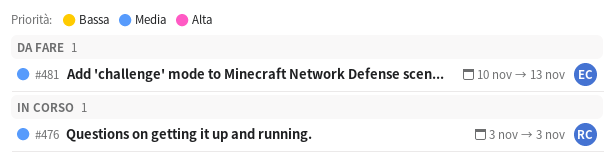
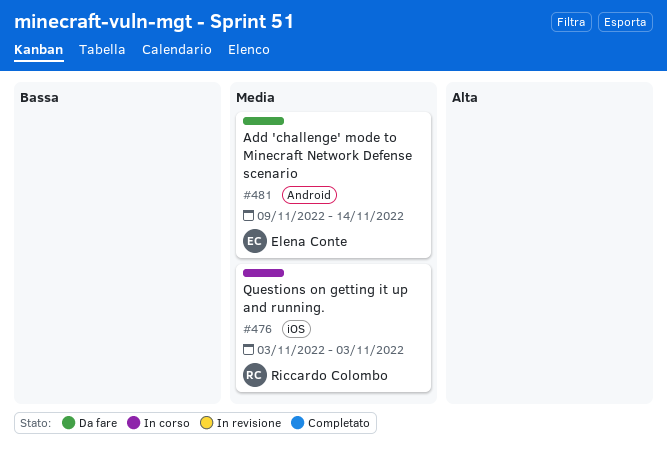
#481, start: Nov 10 -> Nov 9
#481, due: Nov 13 -> Nov 14

